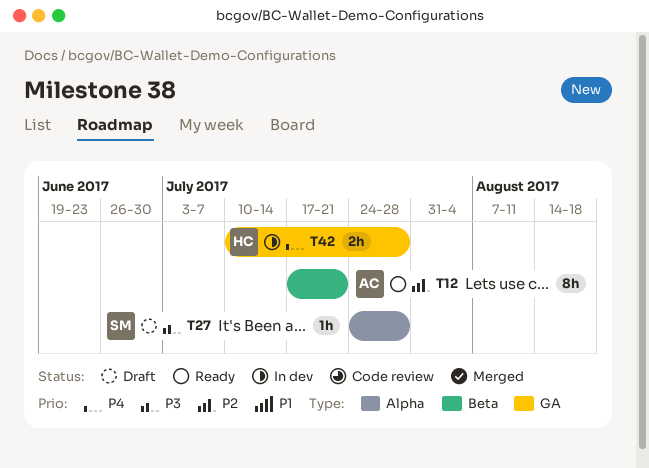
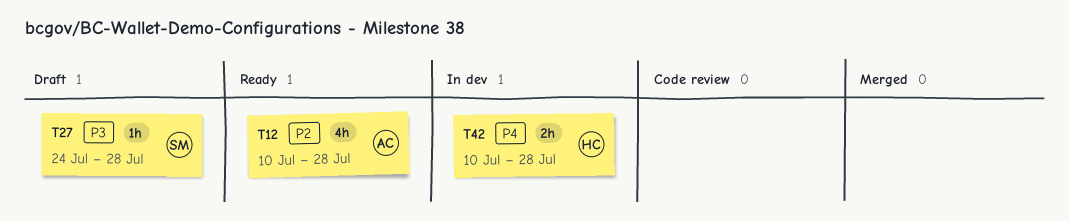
T12, estimate: 8h -> 4h
T12, start: Jul 17 -> Jul 10
T12, due: Jul 21 -> Jul 28

